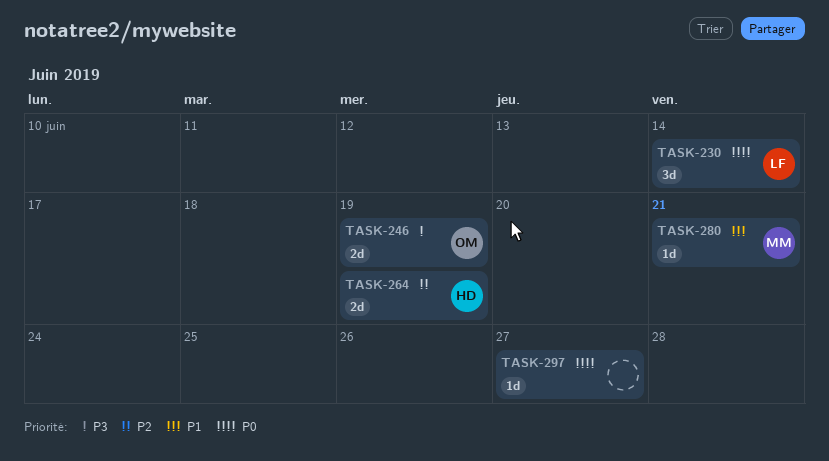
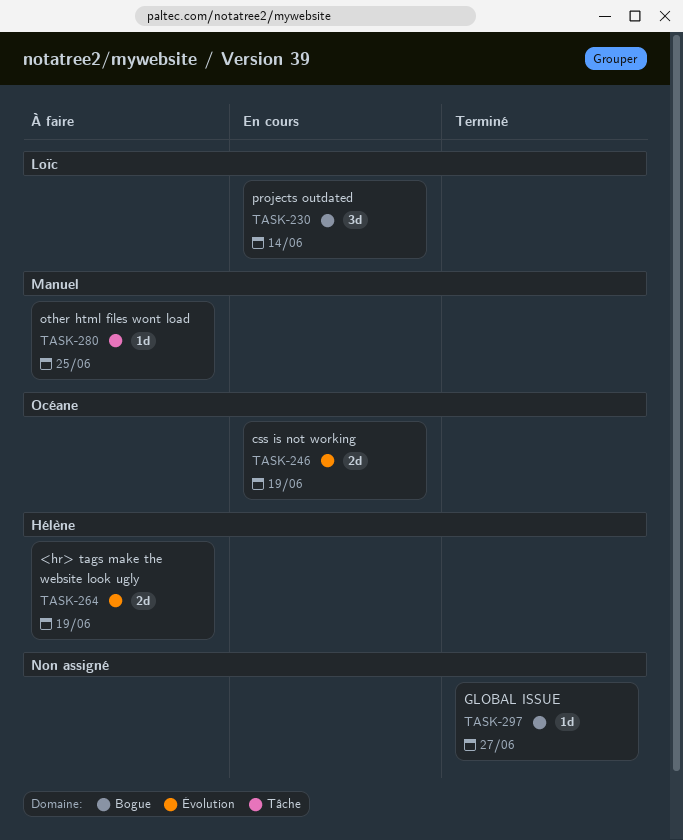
TASK-280, due: Jun 21 -> Jun 25

